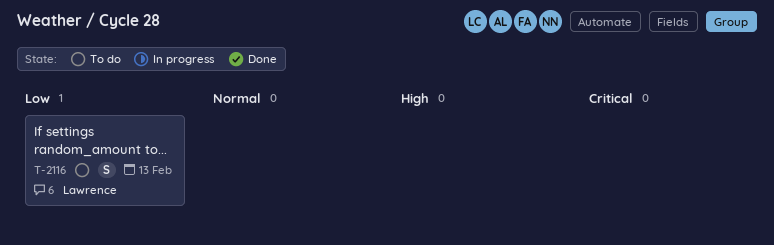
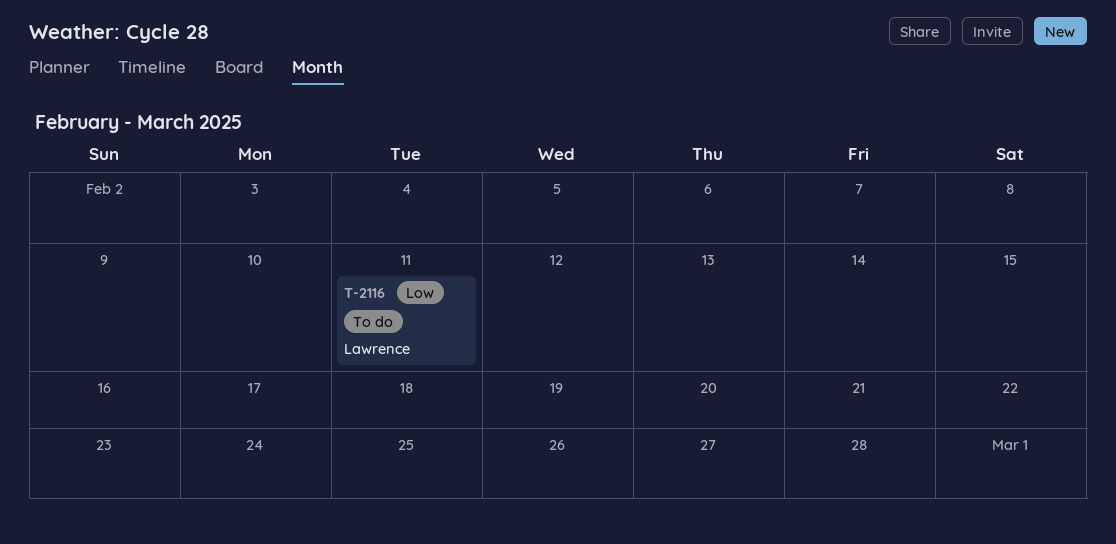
T-2116, due: Feb 13 -> Feb 11

